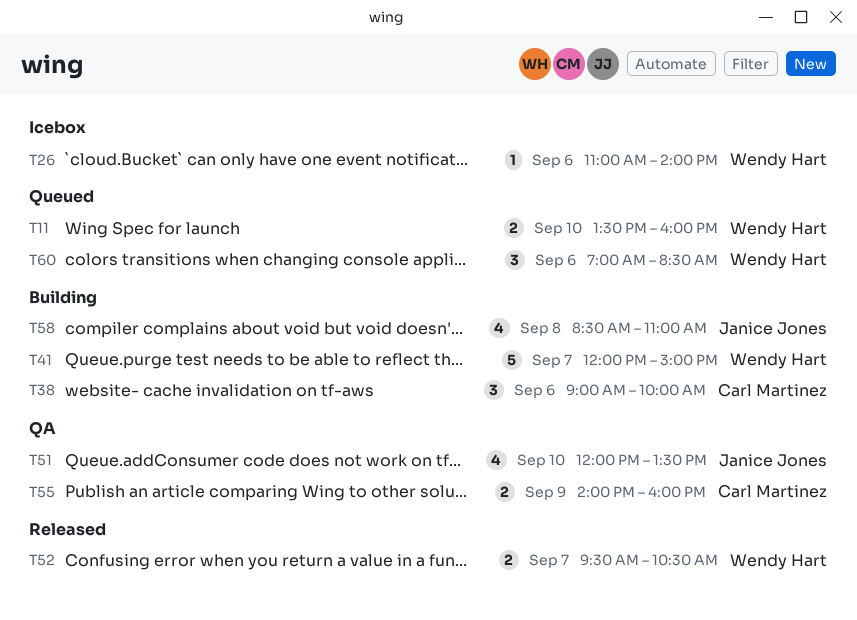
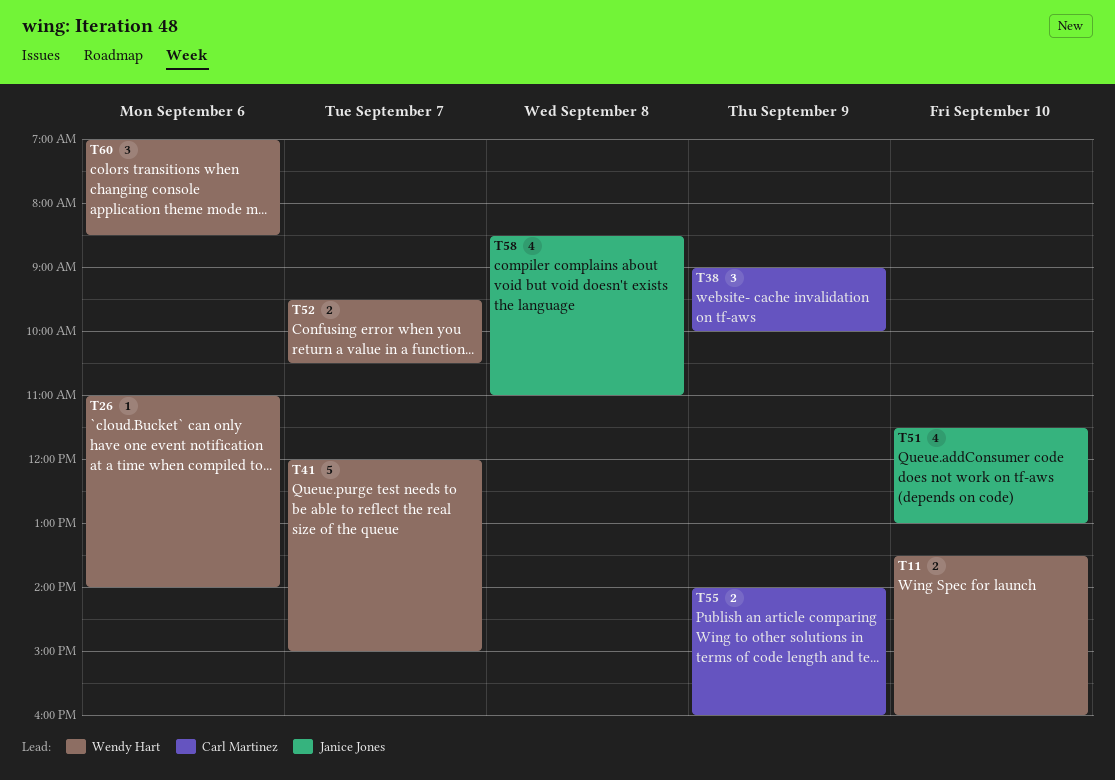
T38, day: Sep 6 -> Sep 9
T51, begins: 12:00 -> 11:30
T51, ends: 13:30 -> 13:00

